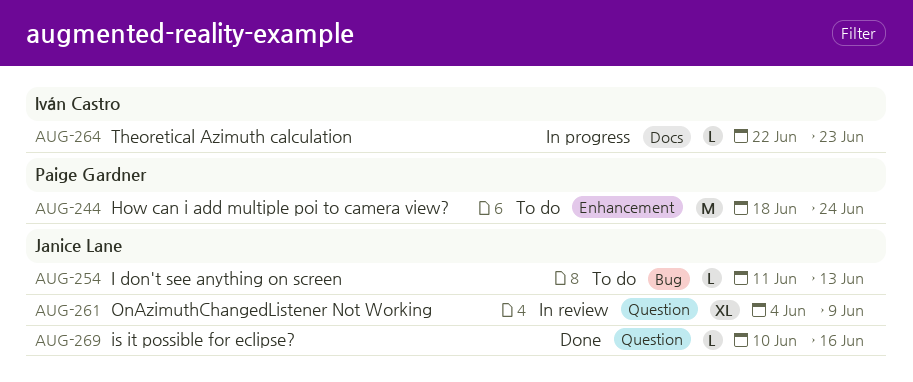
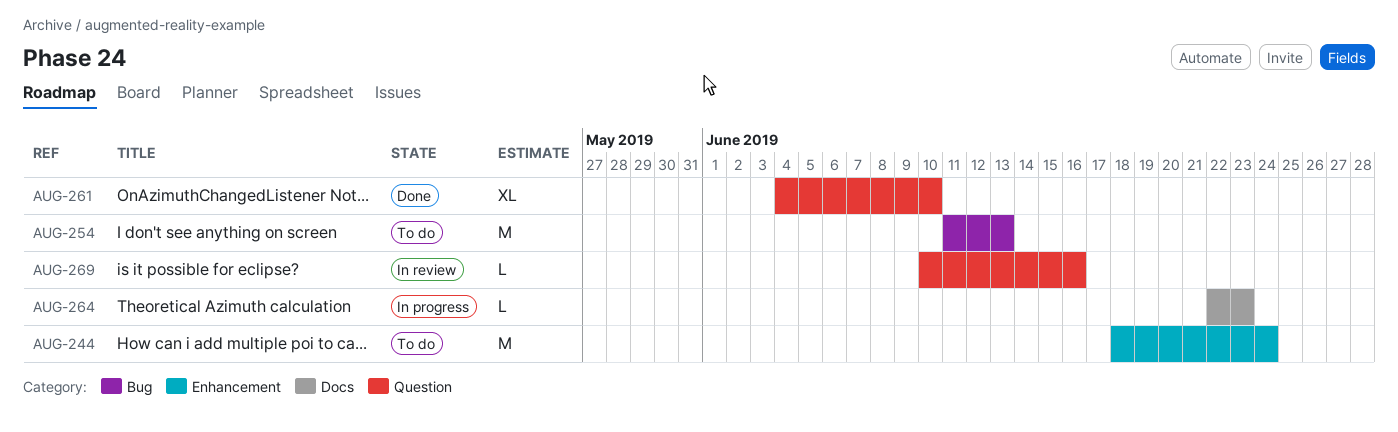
AUG-254, estimate: L -> M
AUG-261, status: In review -> Done
AUG-261, due: Jun 9 -> Jun 10
AUG-269, status: Done -> In review

